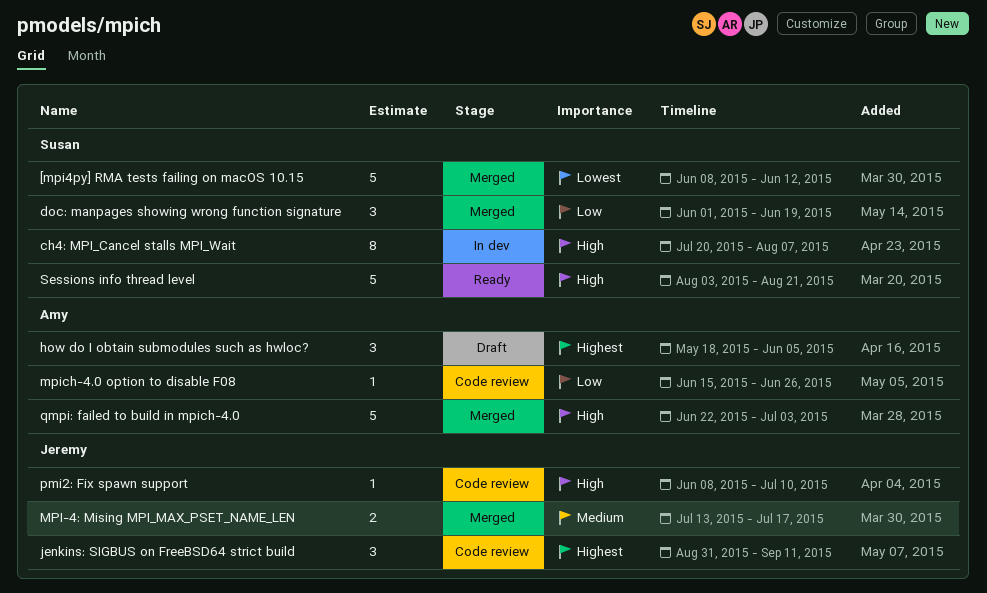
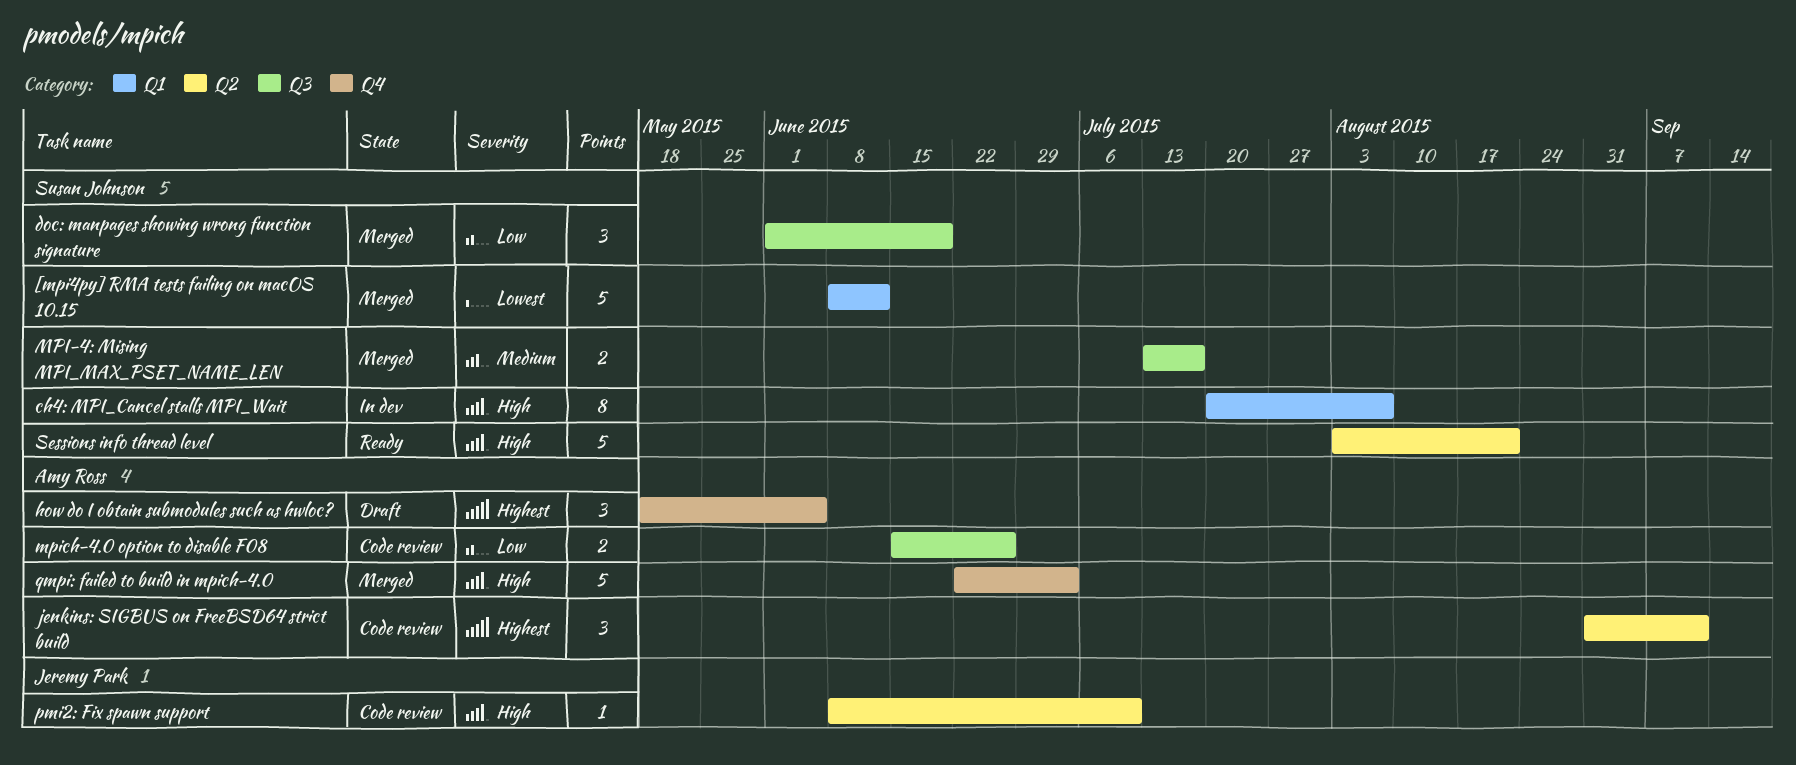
jenkins: SIGBUS on FreeBSD64 strict build, owner: Jeremy Park -> Amy Ross
MPI-4: Mising MPI_MAX_PSET_NAME_LEN, owner: Jeremy Park -> Susan Johnson
mpich-4.0 option to disable F08, estimate: 1 -> 2

